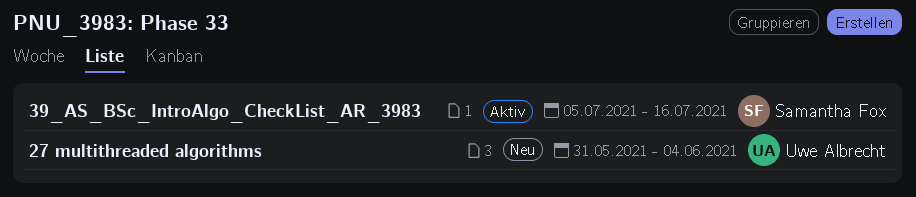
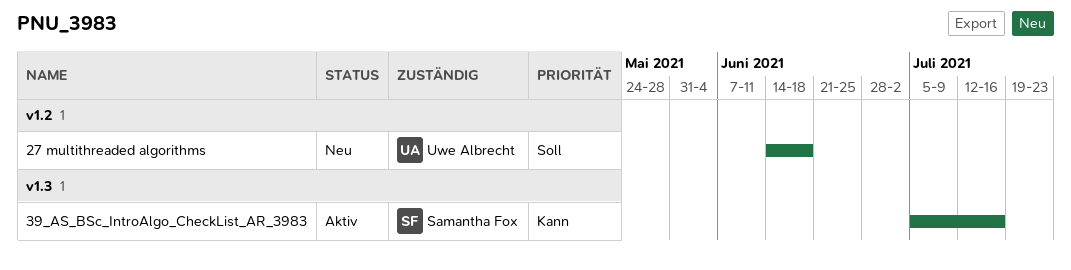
27 multithreaded algorithms, start: May 31 -> Jun 14
27 multithreaded algorithms, due: Jun 4 -> Jun 18

